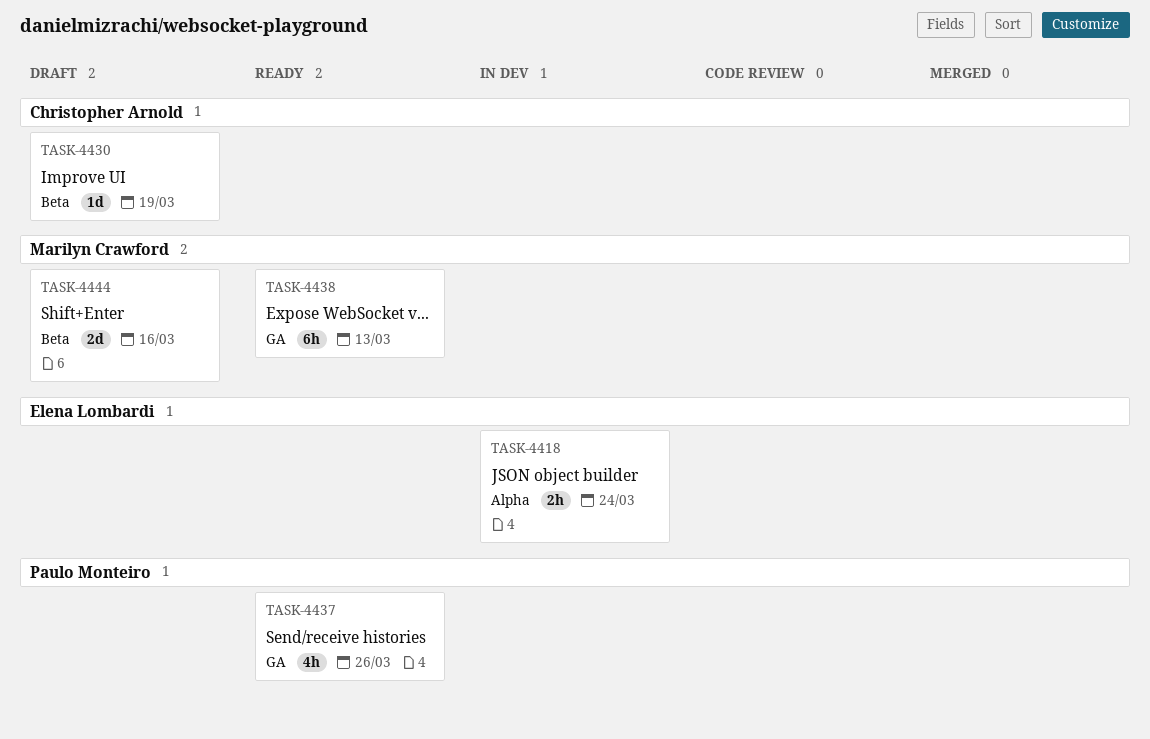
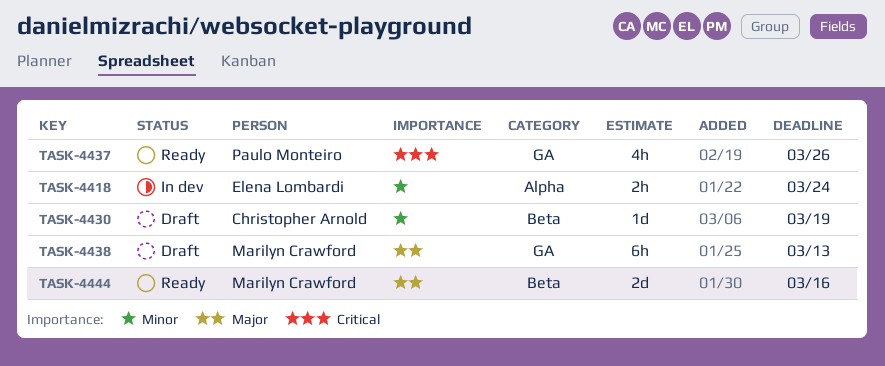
TASK-4438, status: Ready -> Draft
TASK-4444, status: Draft -> Ready

